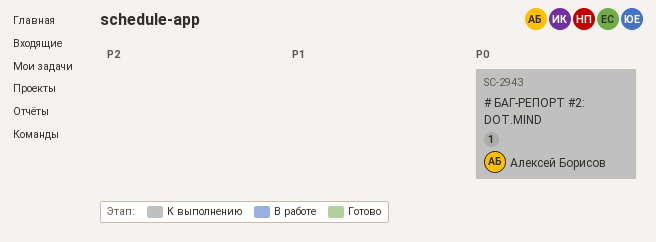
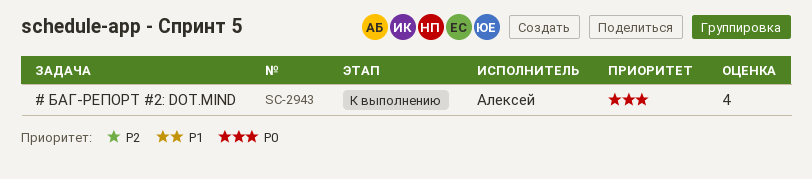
SC-2943, estimate: 1 -> 4

